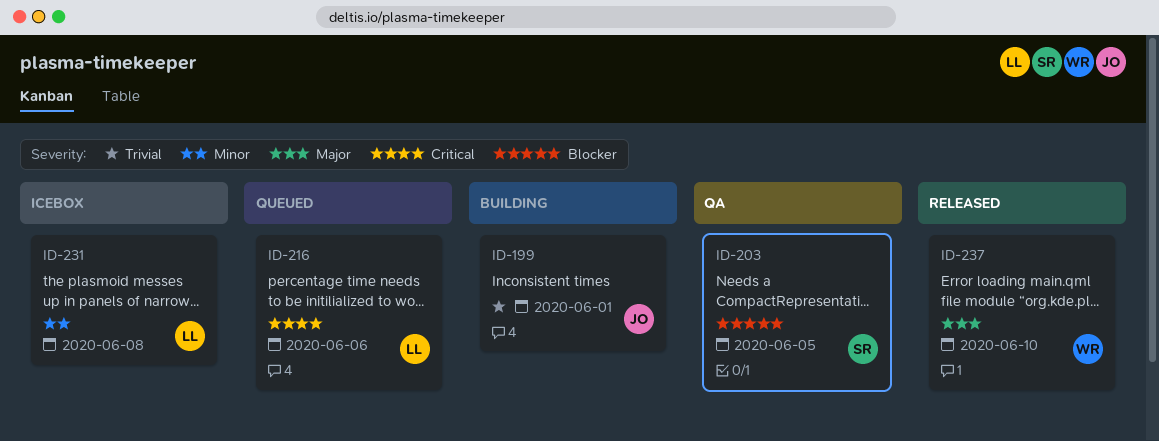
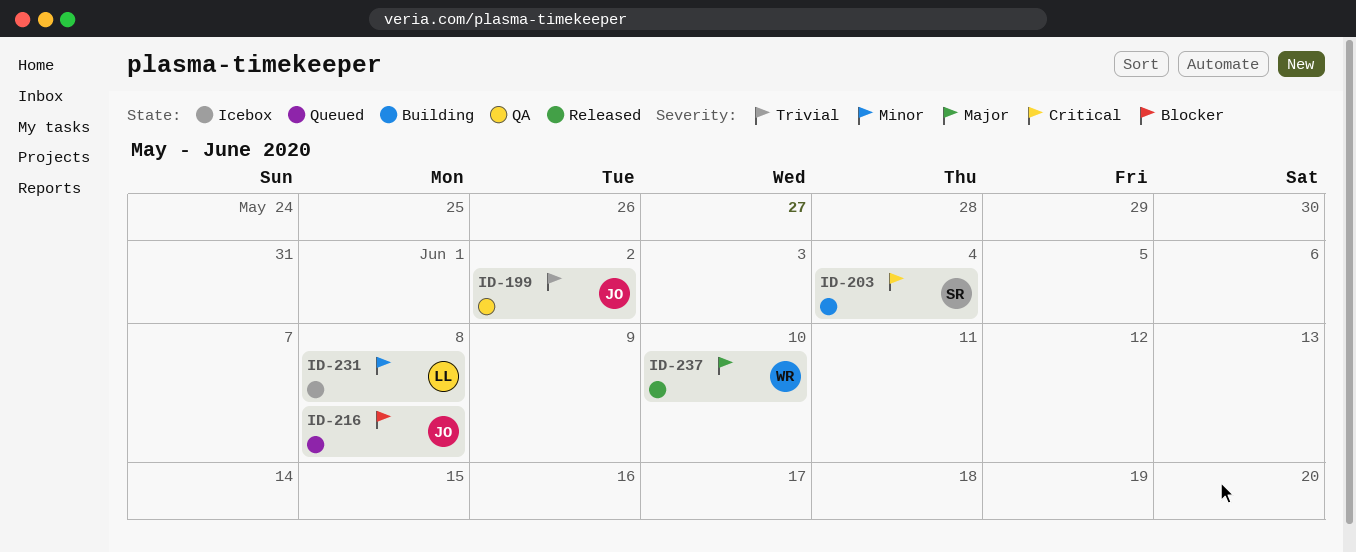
ID-199, status: Building -> QA
ID-199, due: Jun 1 -> Jun 2
ID-203, status: QA -> Building
ID-203, priority: Blocker -> Critical
ID-203, due: Jun 5 -> Jun 4
ID-216, owner: LL -> JO
ID-216, priority: Critical -> Blocker
ID-216, due: Jun 6 -> Jun 8

